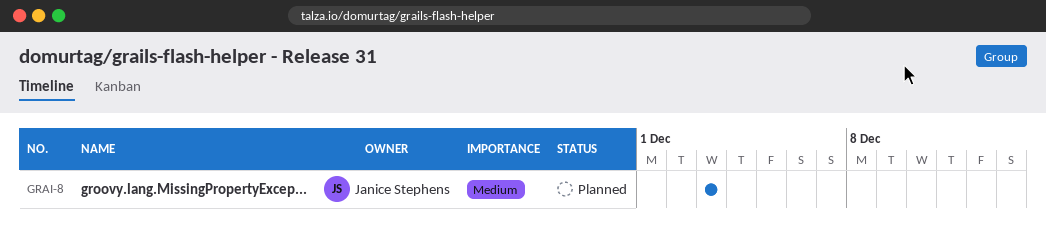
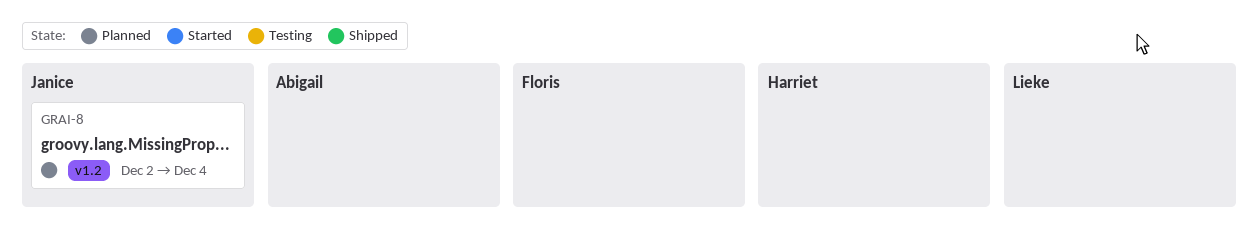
GRAI-8, start: Dec 3 -> Dec 2
GRAI-8, due: Dec 3 -> Dec 4

